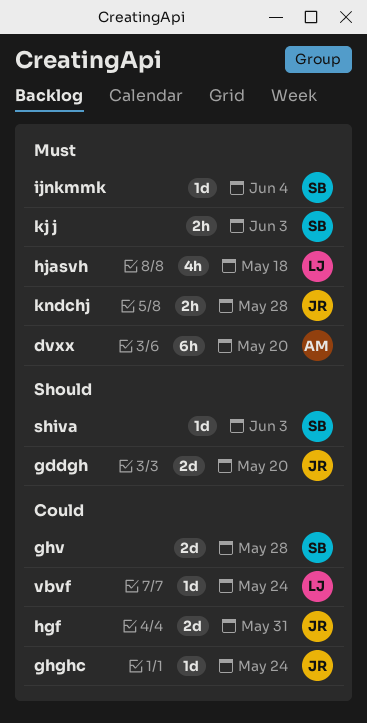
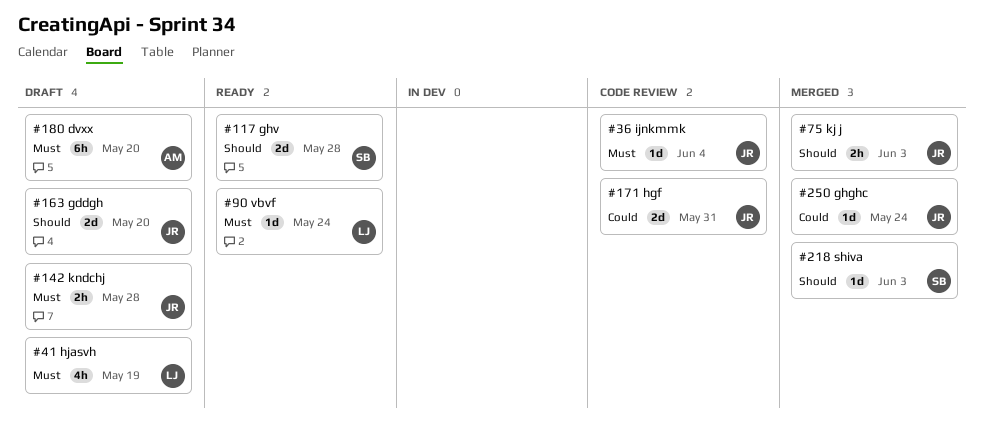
ghv, priority: Could -> Should
hjasvh, due: May 18 -> May 19
ijnkmmk, owner: SB -> JR
kj j, owner: SB -> JR
kj j, priority: Must -> Should
vbvf, priority: Could -> Must

